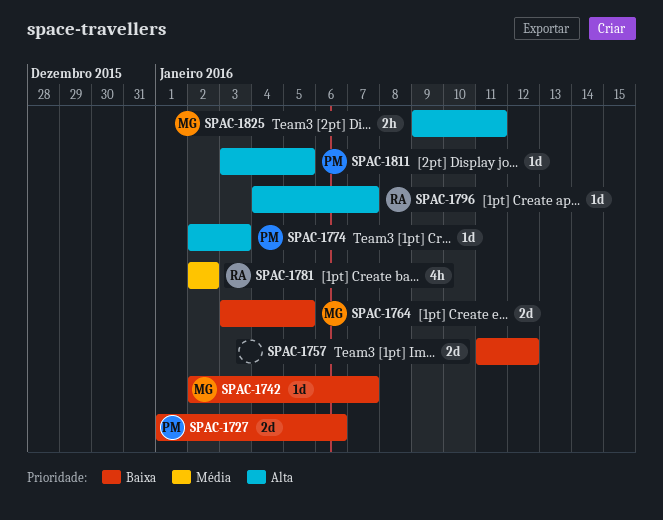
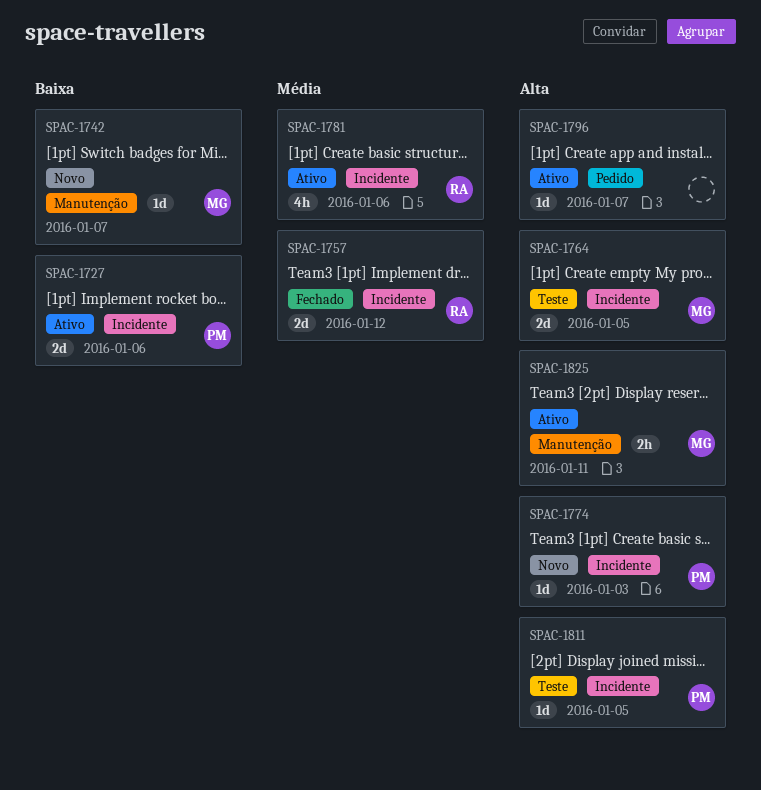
SPAC-1757, owner: none -> RA
SPAC-1757, priority: Baixa -> Média
SPAC-1764, priority: Baixa -> Alta
SPAC-1781, due: Jan 2 -> Jan 6
SPAC-1796, owner: RA -> none

